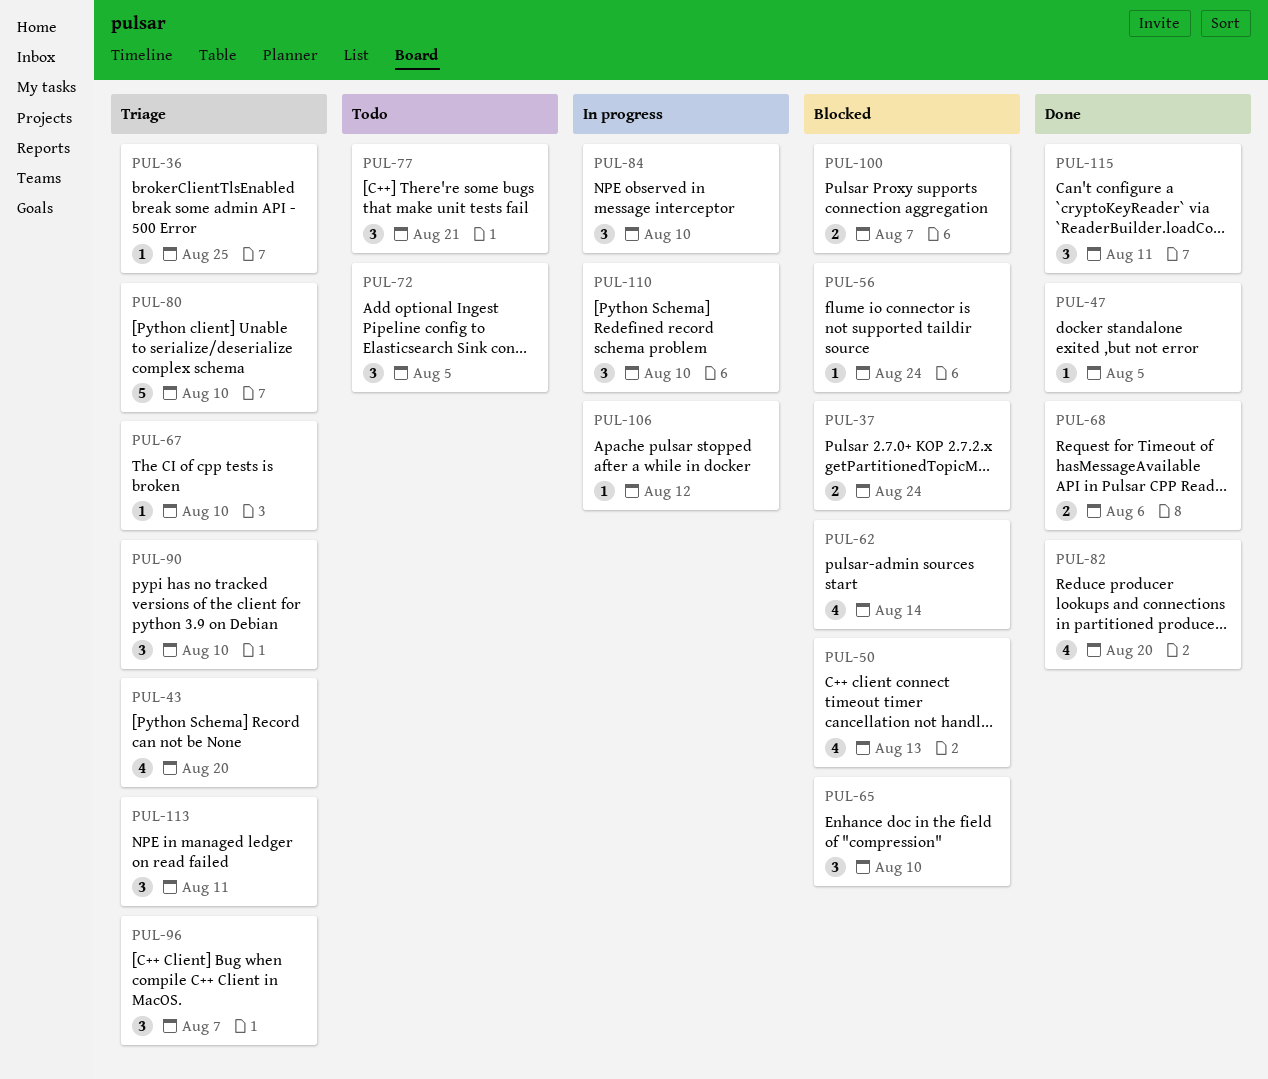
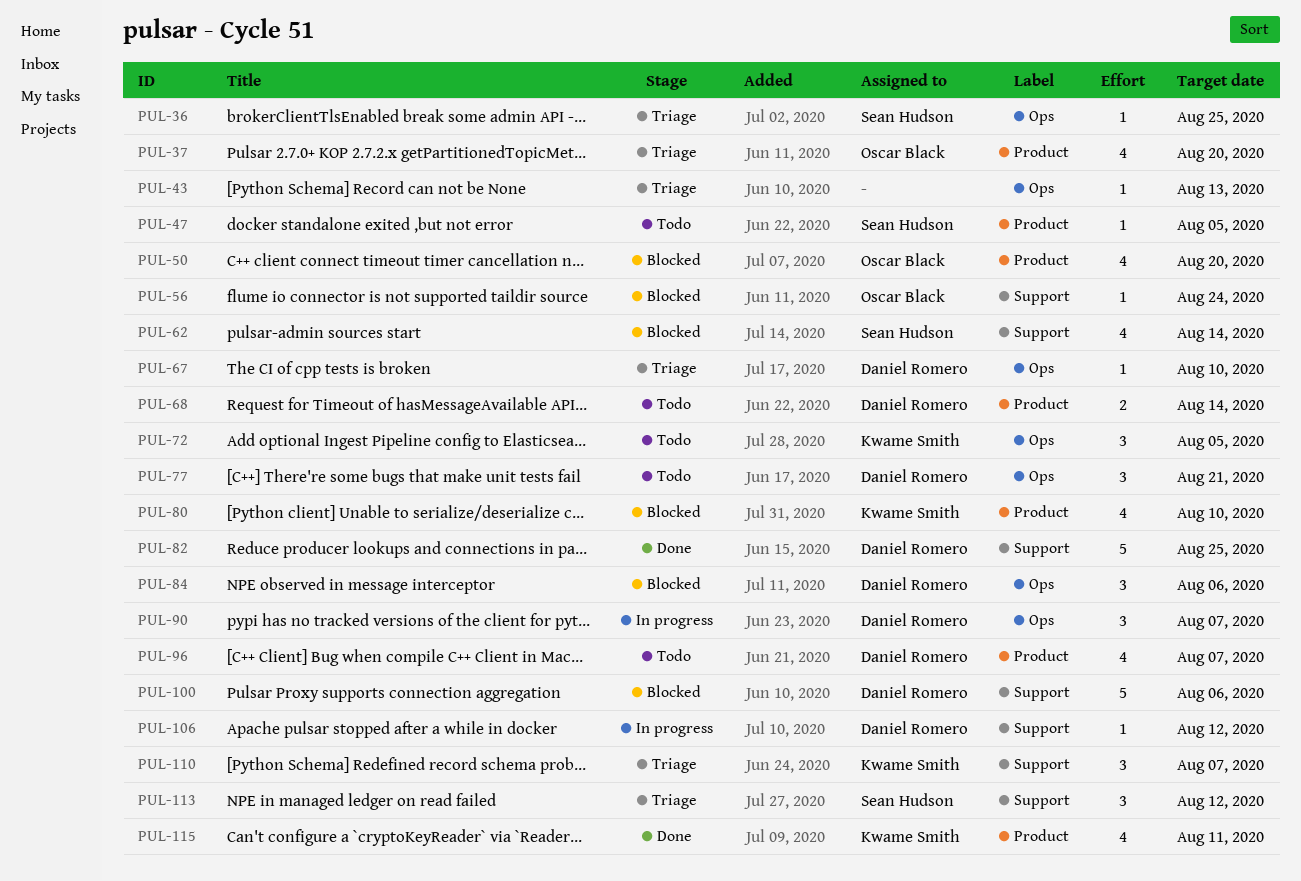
PUL-37, status: Blocked -> Triage
PUL-37, estimate: 2 -> 4
PUL-37, due: Aug 24 -> Aug 20
PUL-43, estimate: 4 -> 1
PUL-43, due: Aug 20 -> Aug 13
PUL-47, status: Done -> Todo
PUL-50, due: Aug 13 -> Aug 20
PUL-65: present -> none
PUL-68, status: Done -> Todo
PUL-68, due: Aug 6 -> Aug 14
PUL-80, status: Triage -> Blocked
PUL-80, estimate: 5 -> 4
PUL-82, estimate: 4 -> 5
PUL-82, due: Aug 20 -> Aug 25
PUL-84, status: In progress -> Blocked
PUL-84, due: Aug 10 -> Aug 6
PUL-90, status: Triage -> In progress
PUL-90, due: Aug 10 -> Aug 7
PUL-96, status: Triage -> Todo
PUL-96, estimate: 3 -> 4
PUL-100, estimate: 2 -> 5
PUL-100, due: Aug 7 -> Aug 6
PUL-110, status: In progress -> Triage
PUL-110, due: Aug 10 -> Aug 7
PUL-113, due: Aug 11 -> Aug 12
PUL-115, estimate: 3 -> 4

